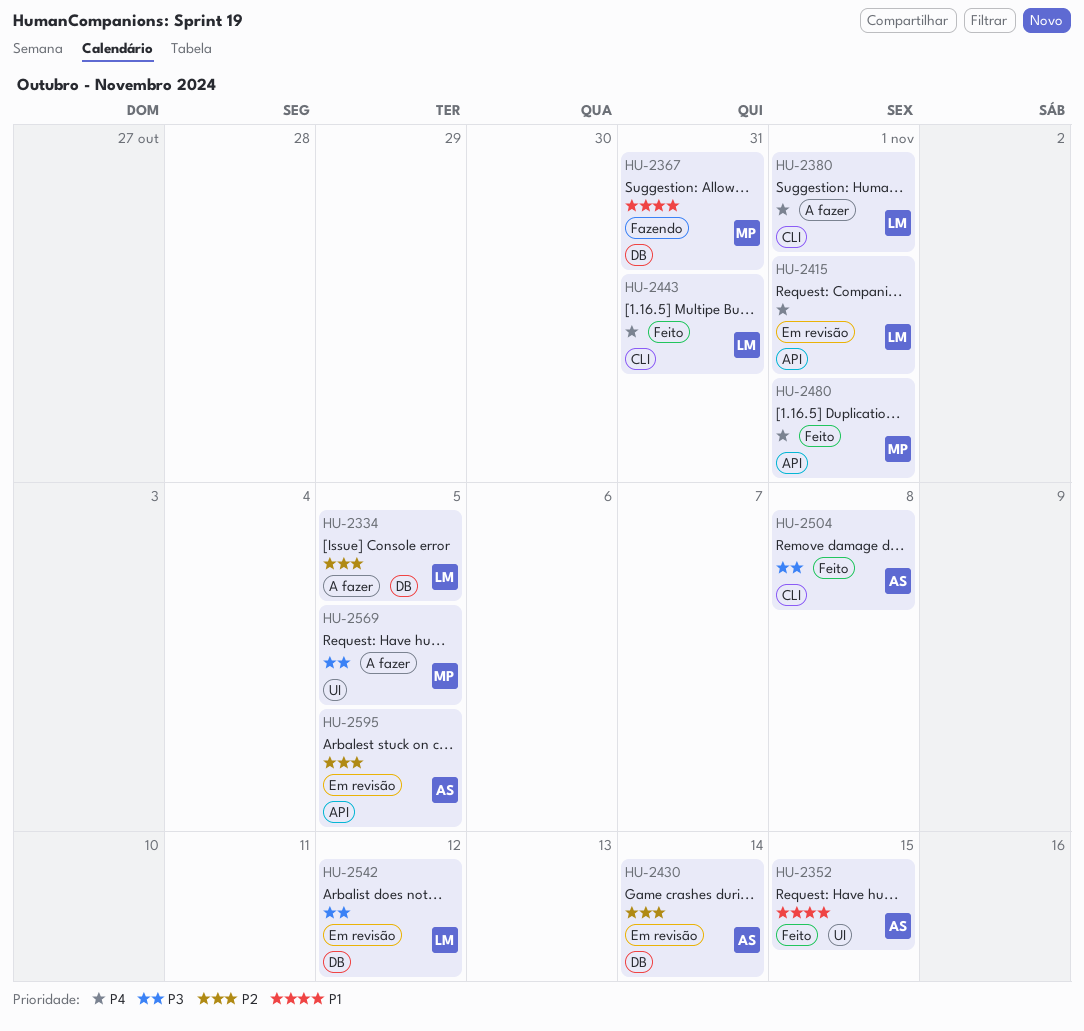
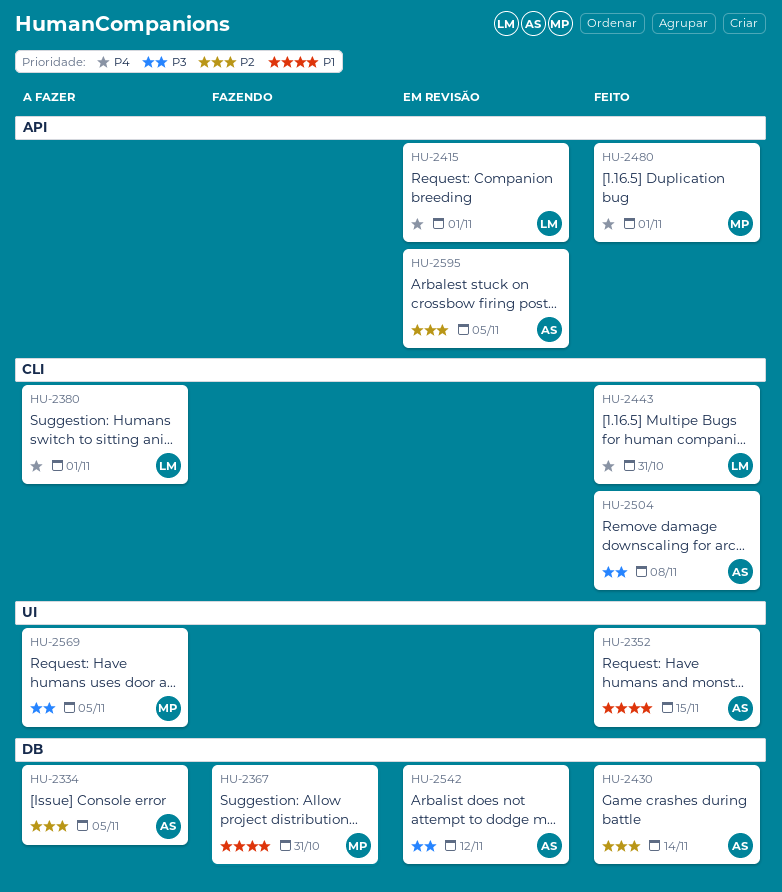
HU-2334, owner: LM -> AS
HU-2430, status: Em revisão -> Feito
HU-2542, owner: LM -> AS

